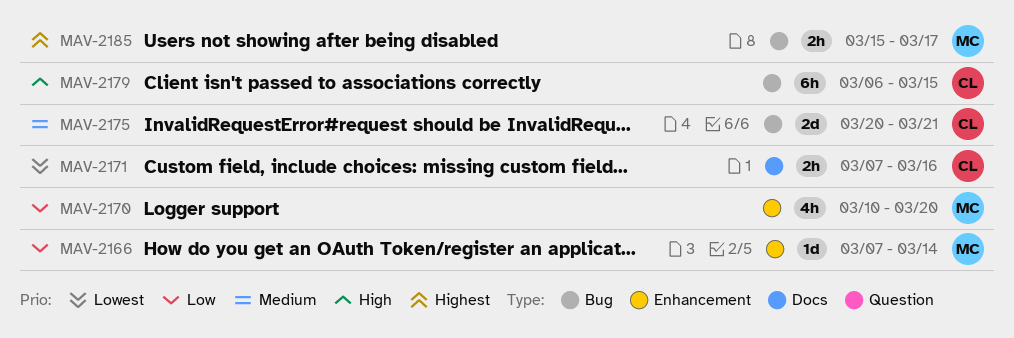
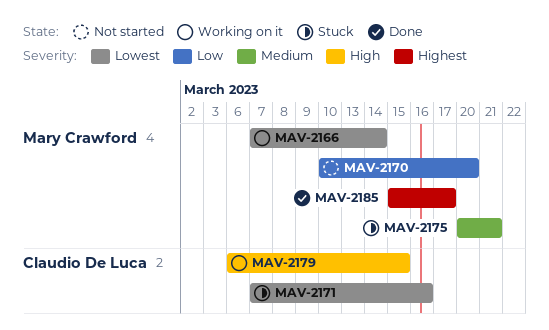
MAV-2166, priority: Low -> Lowest
MAV-2175, owner: Claudio De Luca -> Mary Crawford

